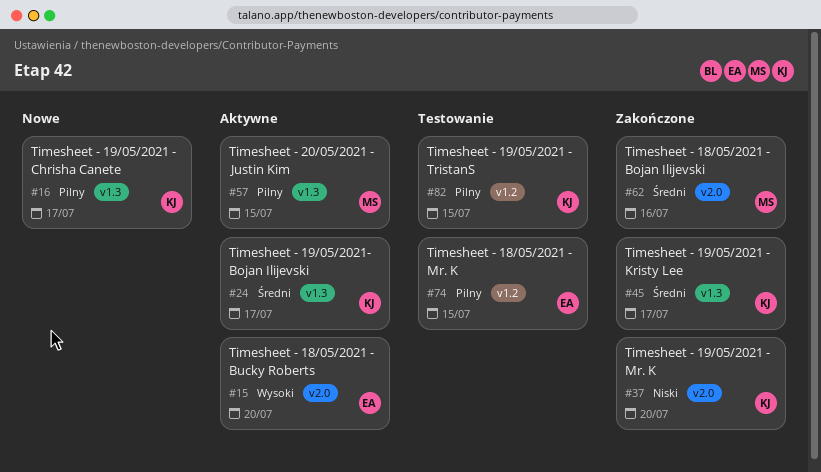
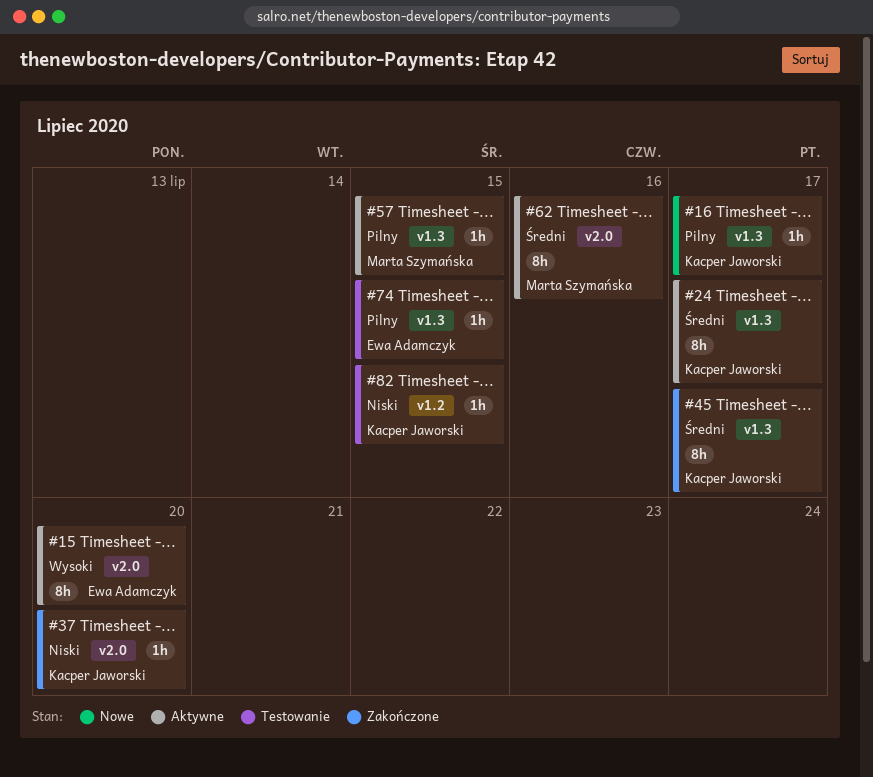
#62, status: Zakończone -> Aktywne
#74, label: v1.2 -> v1.3
#82, priority: Pilny -> Niski

